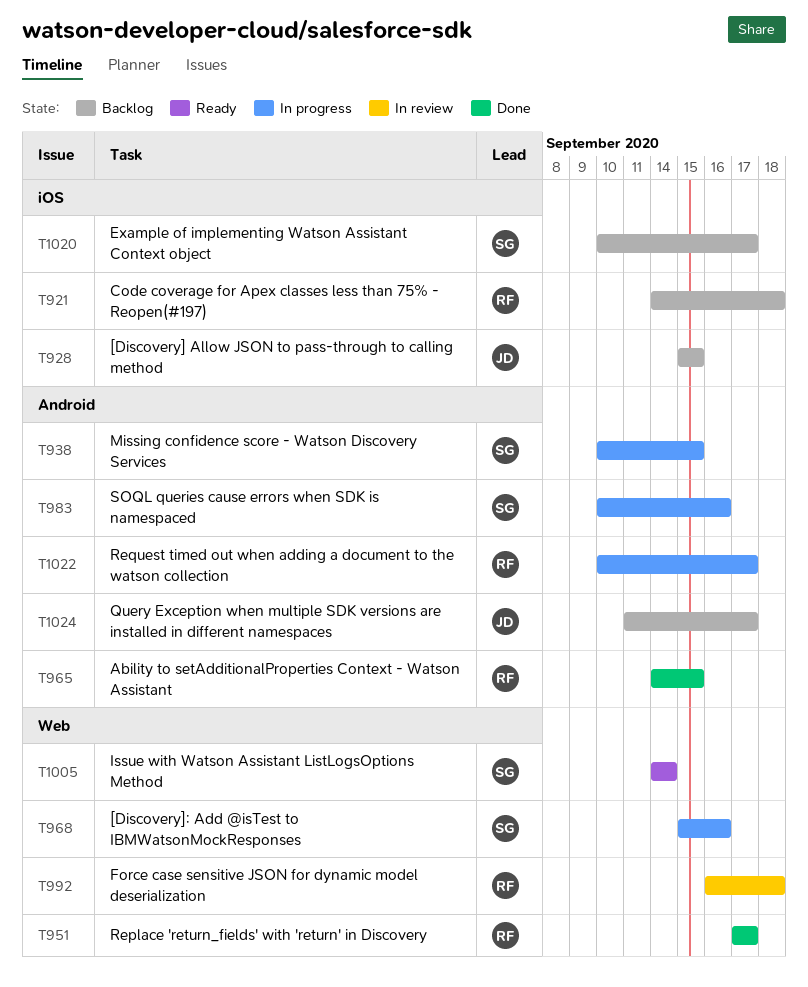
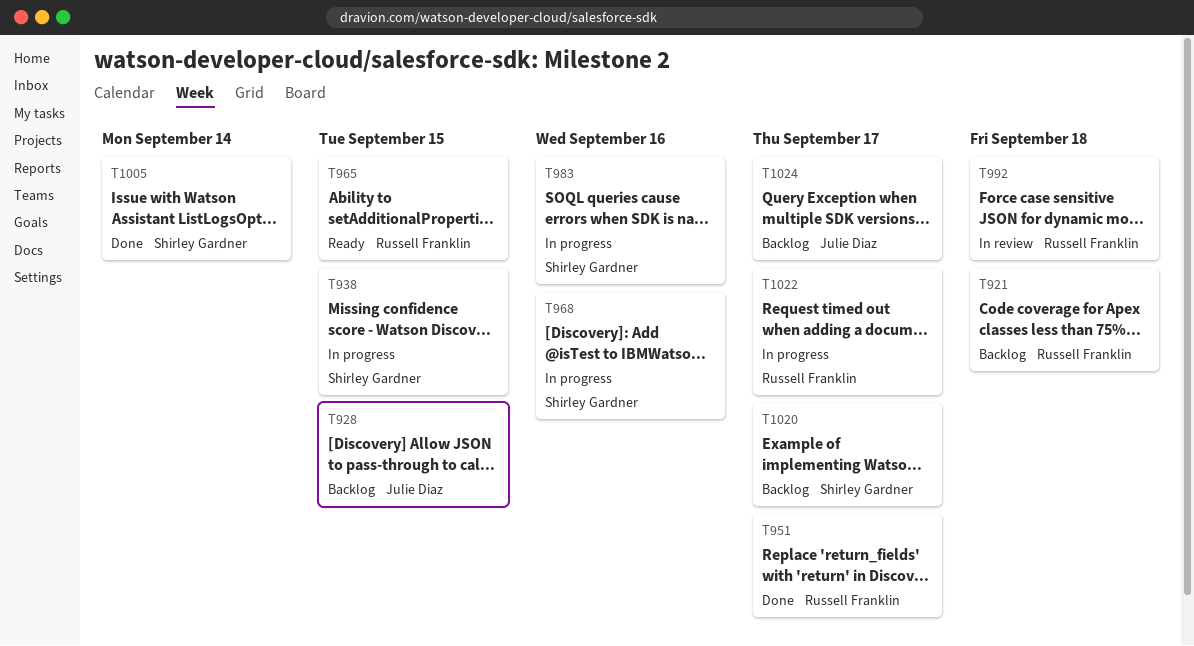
T965, status: Done -> Ready
T1005, status: Ready -> Done

